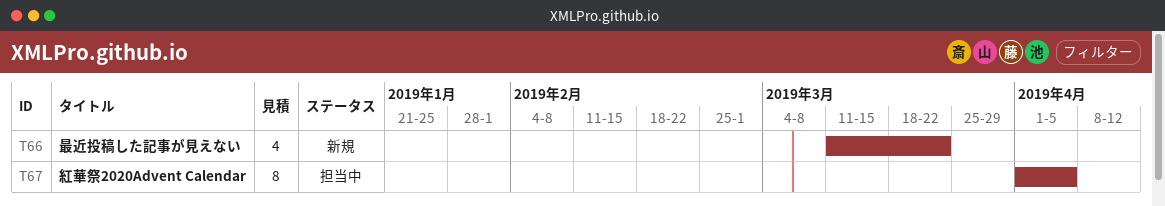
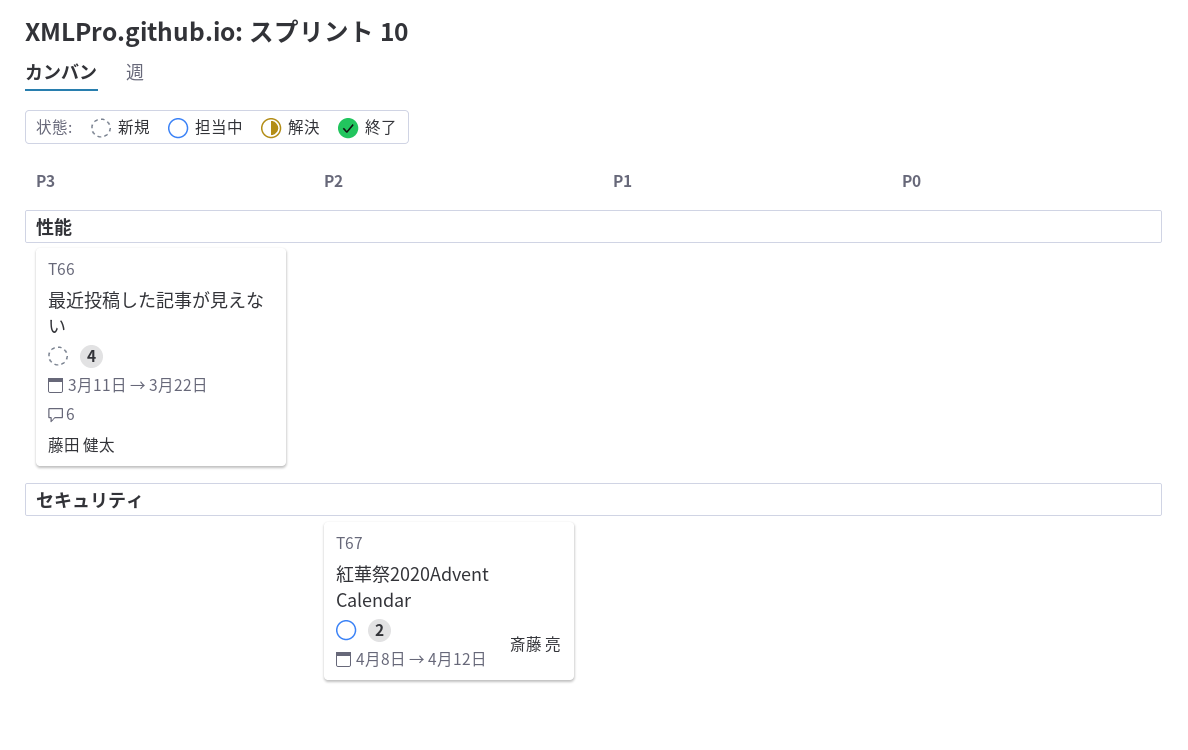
T67, estimate: 8 -> 2
T67, start: Apr 1 -> Apr 8
T67, due: Apr 5 -> Apr 12

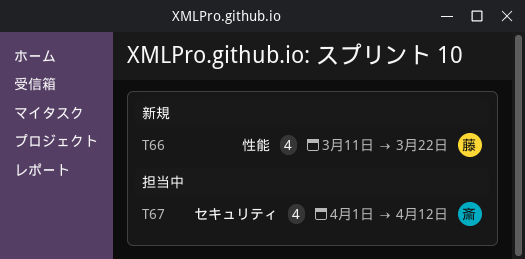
T67, estimate: 2 -> 4
T67, start: Apr 8 -> Apr 1

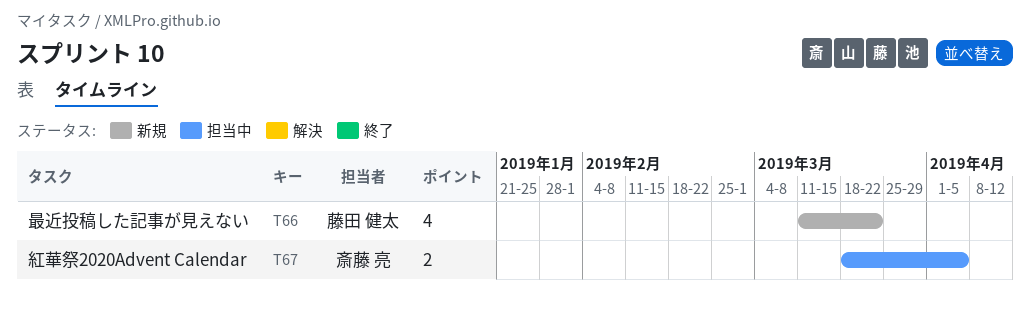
T67, estimate: 4 -> 2
T67, start: Apr 1 -> Mar 18
T67, due: Apr 12 -> Apr 5

